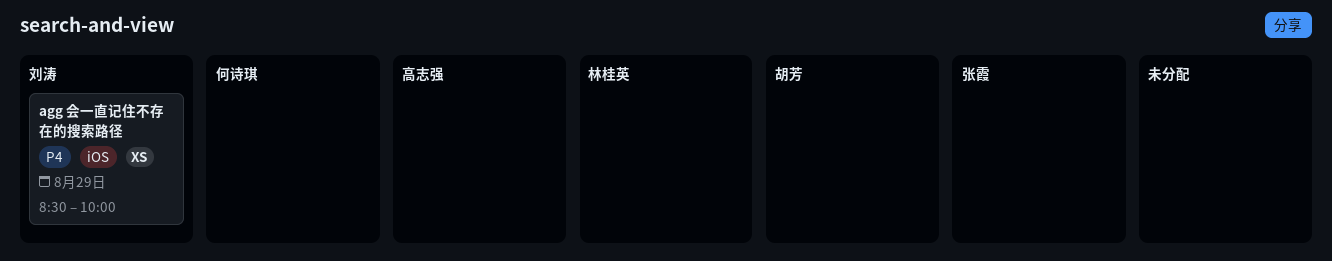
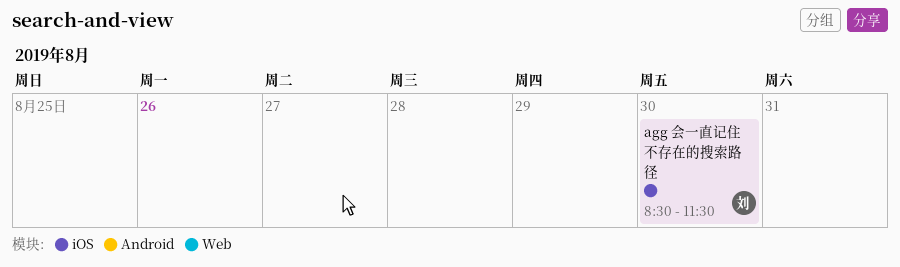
agg 会一直记住不存在的搜索路径, day: Aug 29 -> Aug 30
agg 会一直记住不存在的搜索路径, ends: 10:00 -> 11:30

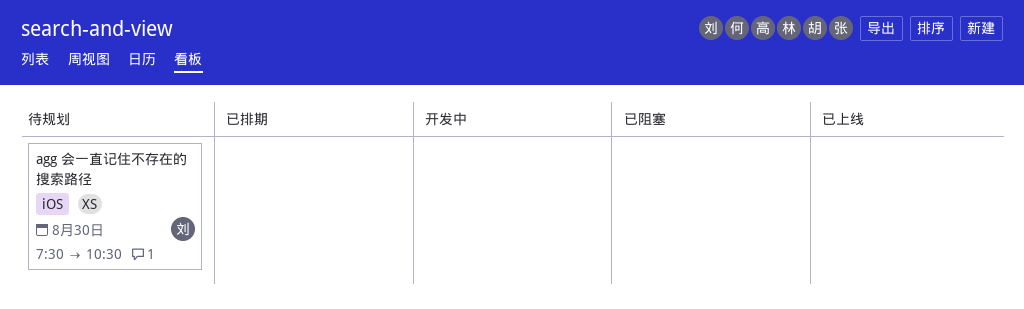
agg 会一直记住不存在的搜索路径, begins: 08:30 -> 07:30
agg 会一直记住不存在的搜索路径, ends: 11:30 -> 10:30

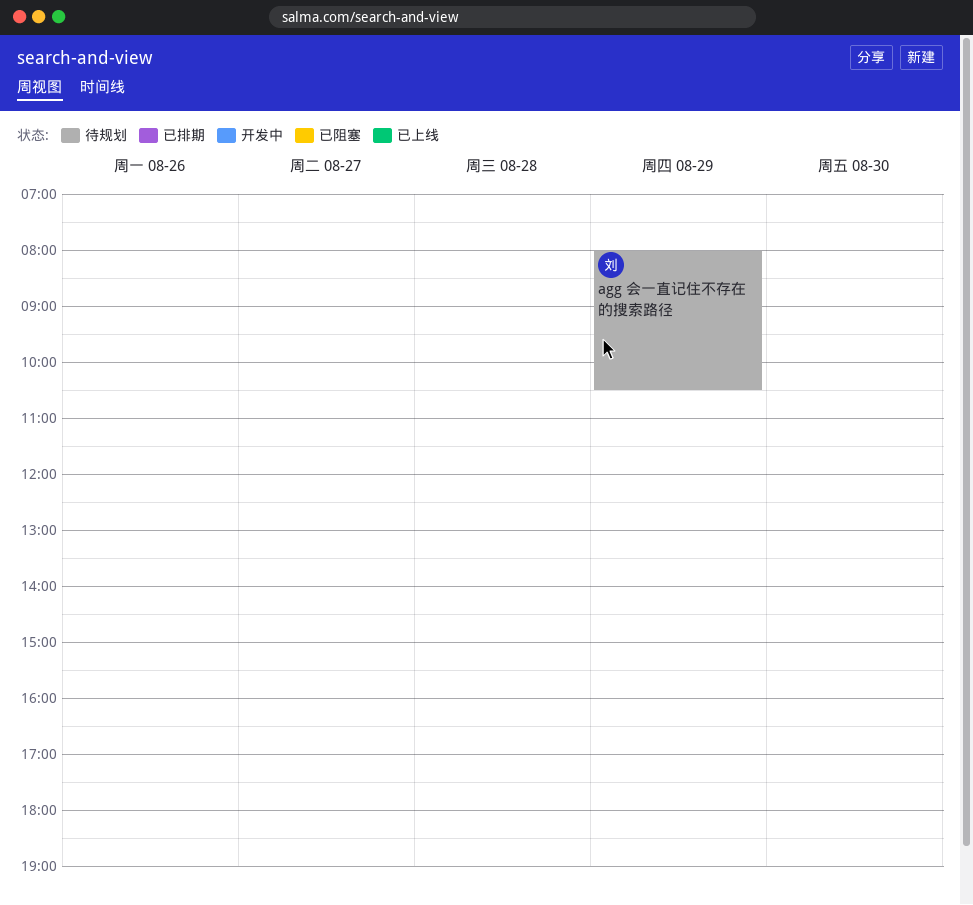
agg 会一直记住不存在的搜索路径, day: Aug 30 -> Aug 29
agg 会一直记住不存在的搜索路径, begins: 07:30 -> 08:00

